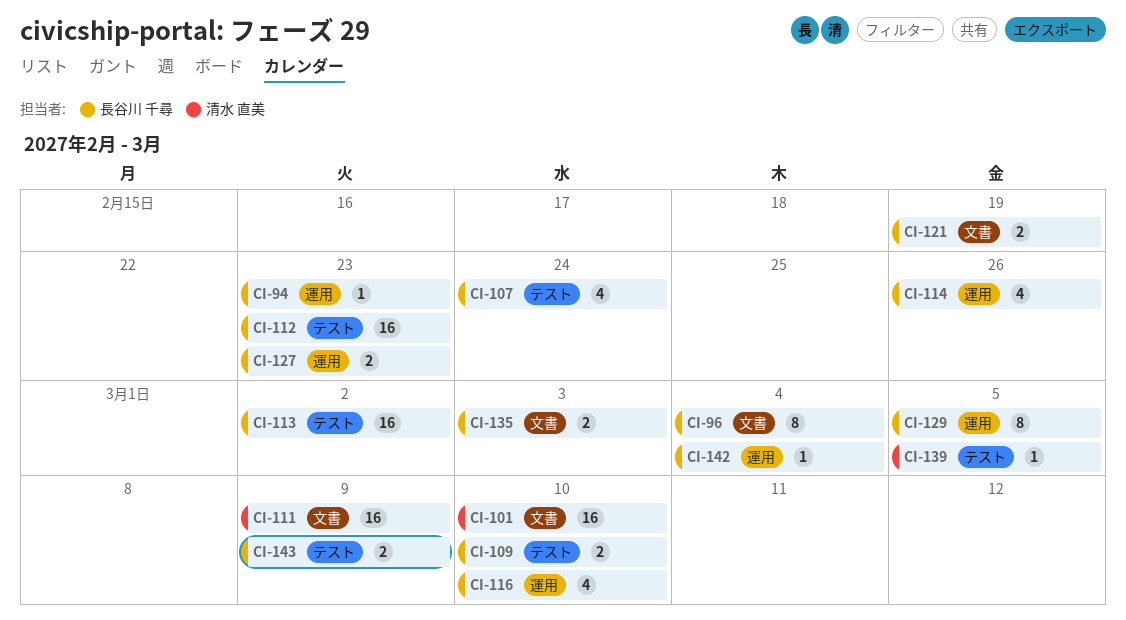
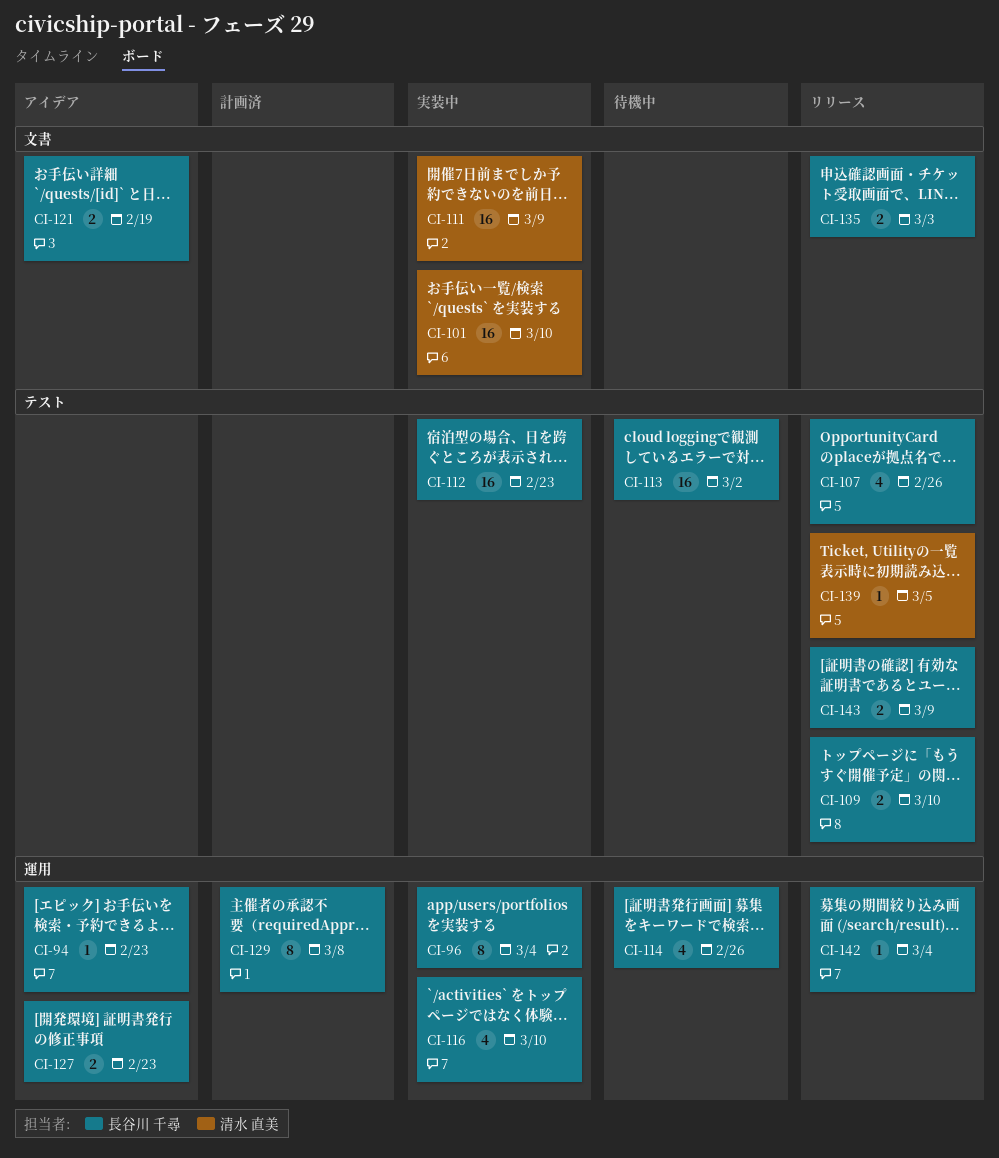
CI-96, label: 文書 -> 運用
CI-107, due: Feb 24 -> Feb 26
CI-129, due: Mar 5 -> Mar 8

